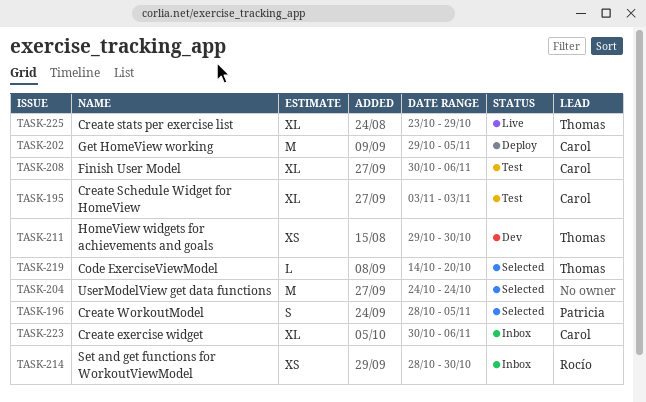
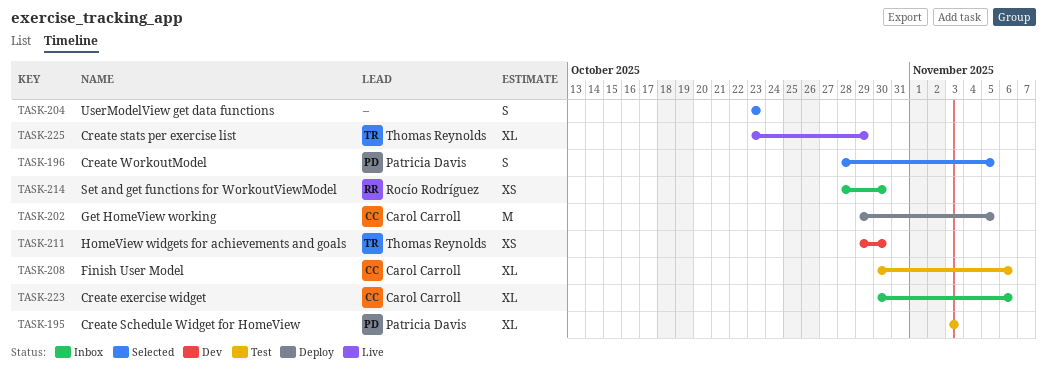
TASK-195, owner: Carol Carroll -> Patricia Davis
TASK-204, estimate: M -> S
TASK-204, start: Oct 24 -> Oct 23
TASK-204, due: Oct 24 -> Oct 23
TASK-219: present -> none

